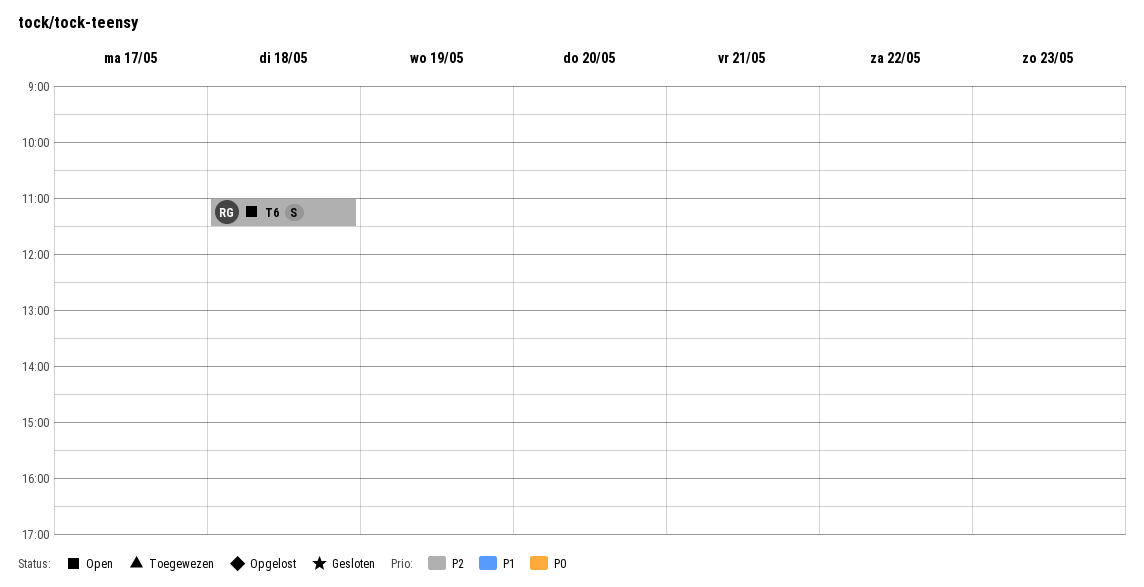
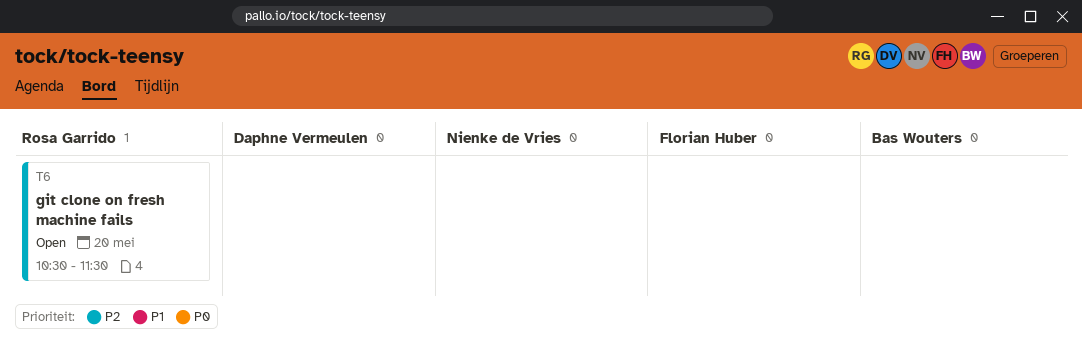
T6, day: May 18 -> May 20
T6, begins: 11:00 -> 10:30

